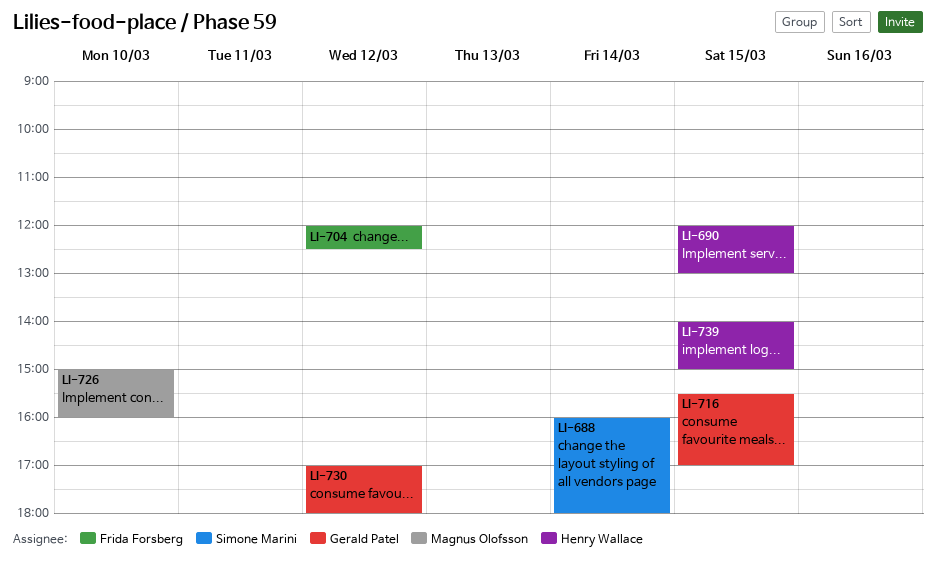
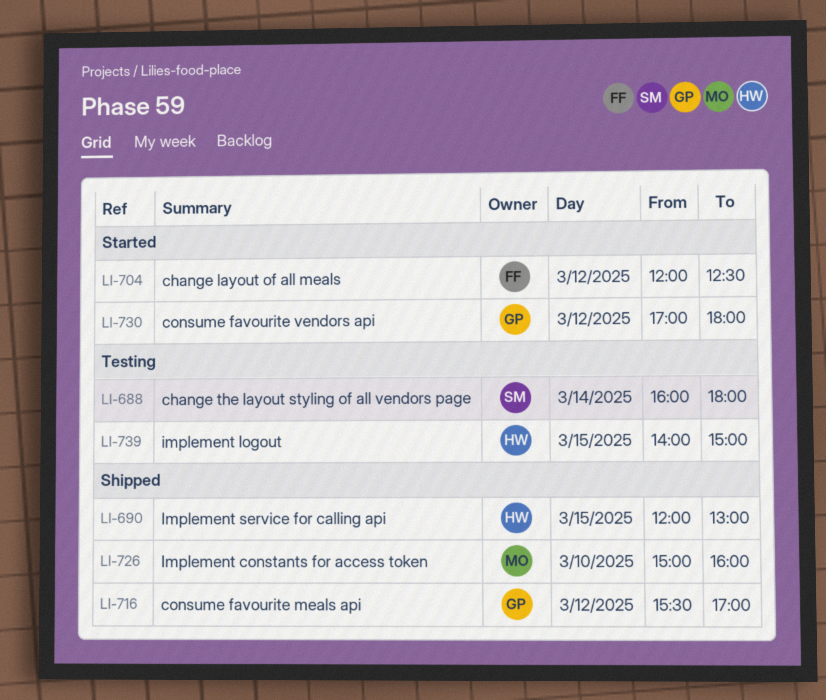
LI-716, day: Mar 15 -> Mar 12

